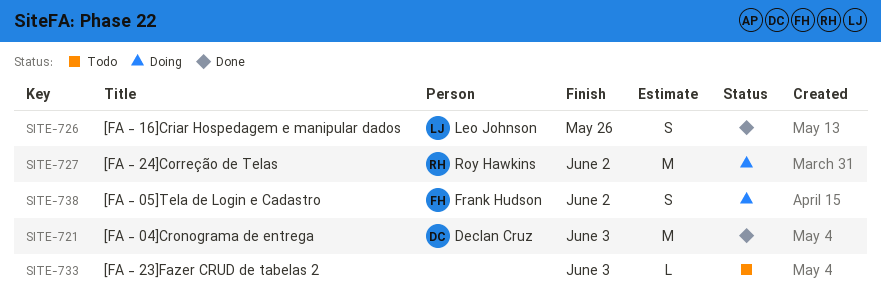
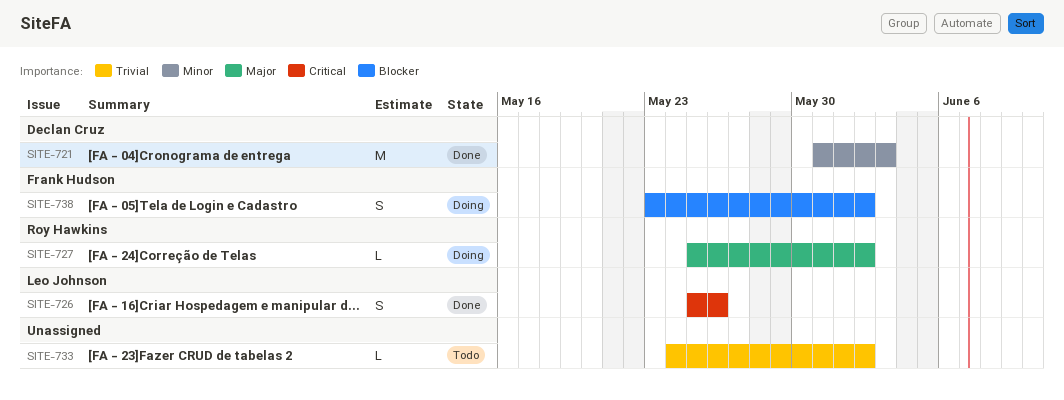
SITE-727, estimate: M -> L
SITE-733, due: Jun 3 -> Jun 2

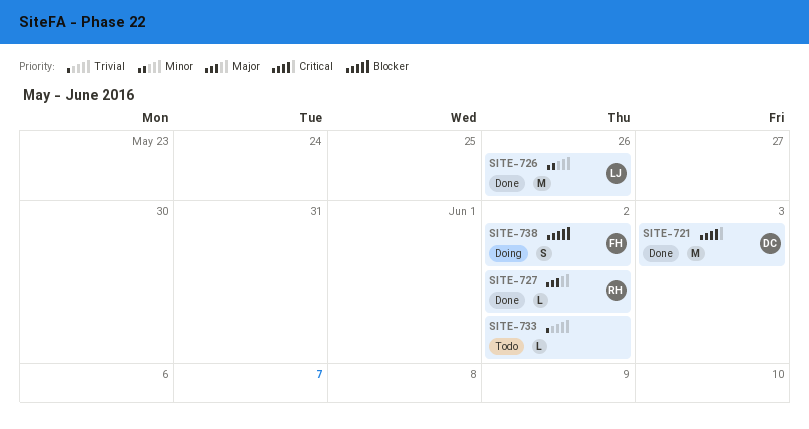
SITE-721, priority: Minor -> Critical
SITE-726, priority: Critical -> Minor
SITE-726, estimate: S -> M
SITE-727, status: Doing -> Done

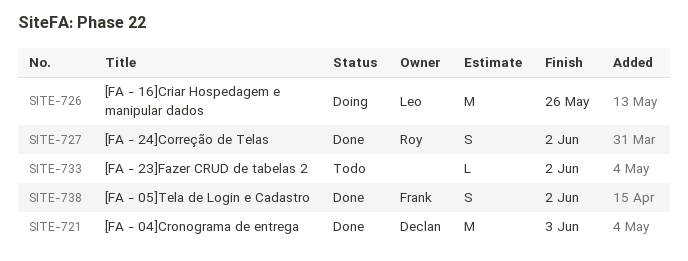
SITE-726, status: Done -> Doing
SITE-727, estimate: L -> S
SITE-738, status: Doing -> Done

